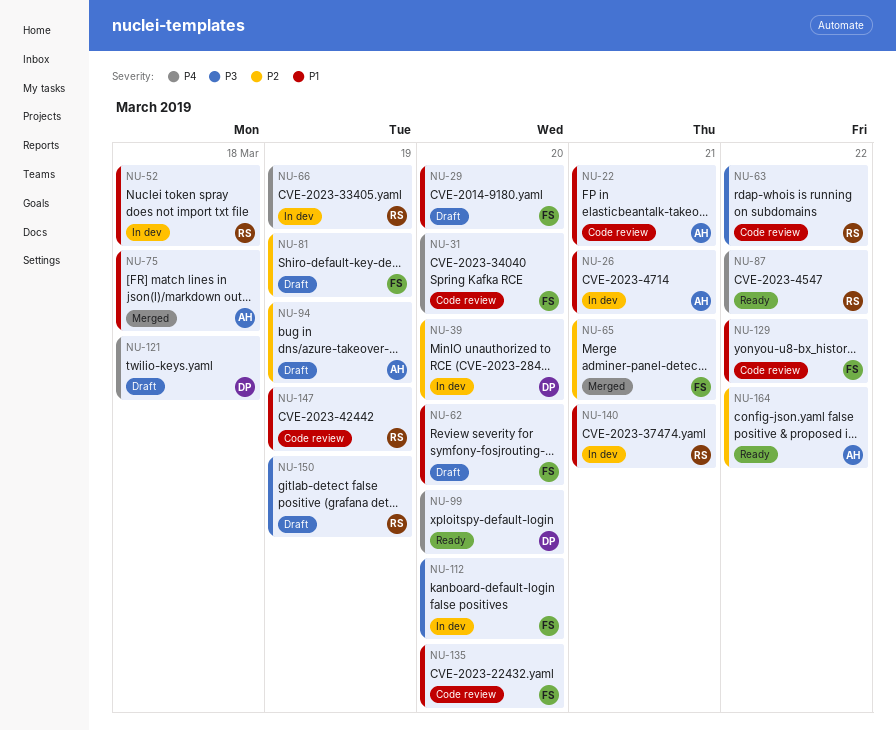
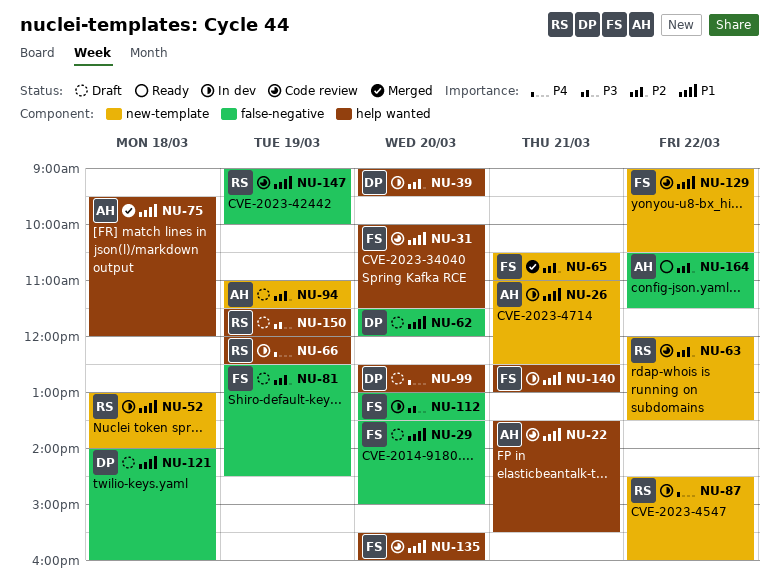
NU-31, priority: P4 -> P1
NU-62, owner: FS -> DP
NU-63, priority: P3 -> P2
NU-87, status: Ready -> In dev
NU-99, status: Ready -> Draft
NU-121, priority: P4 -> P1
NU-140, owner: RS -> FS

